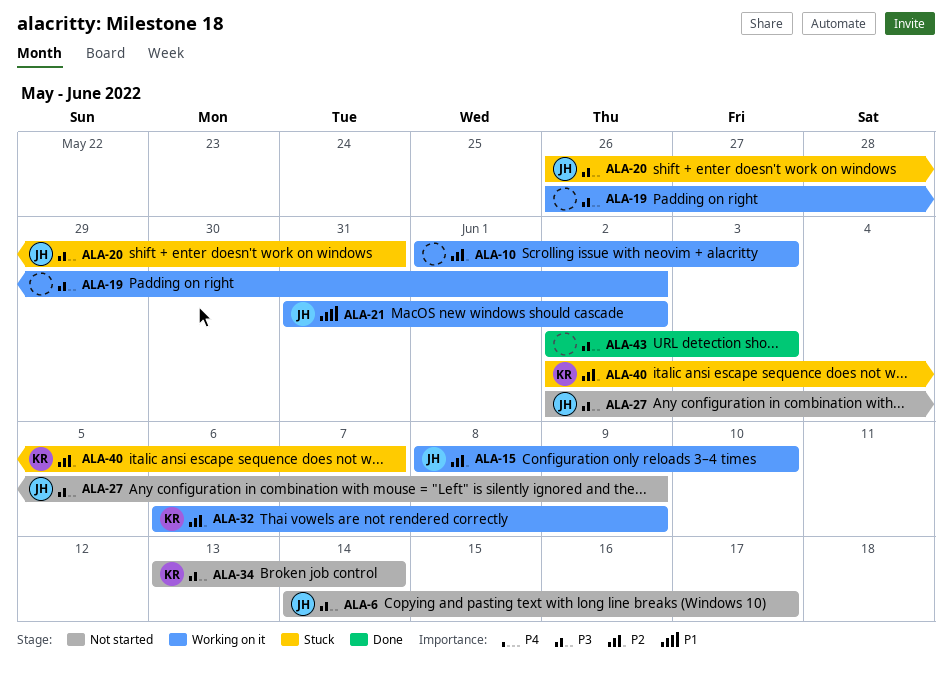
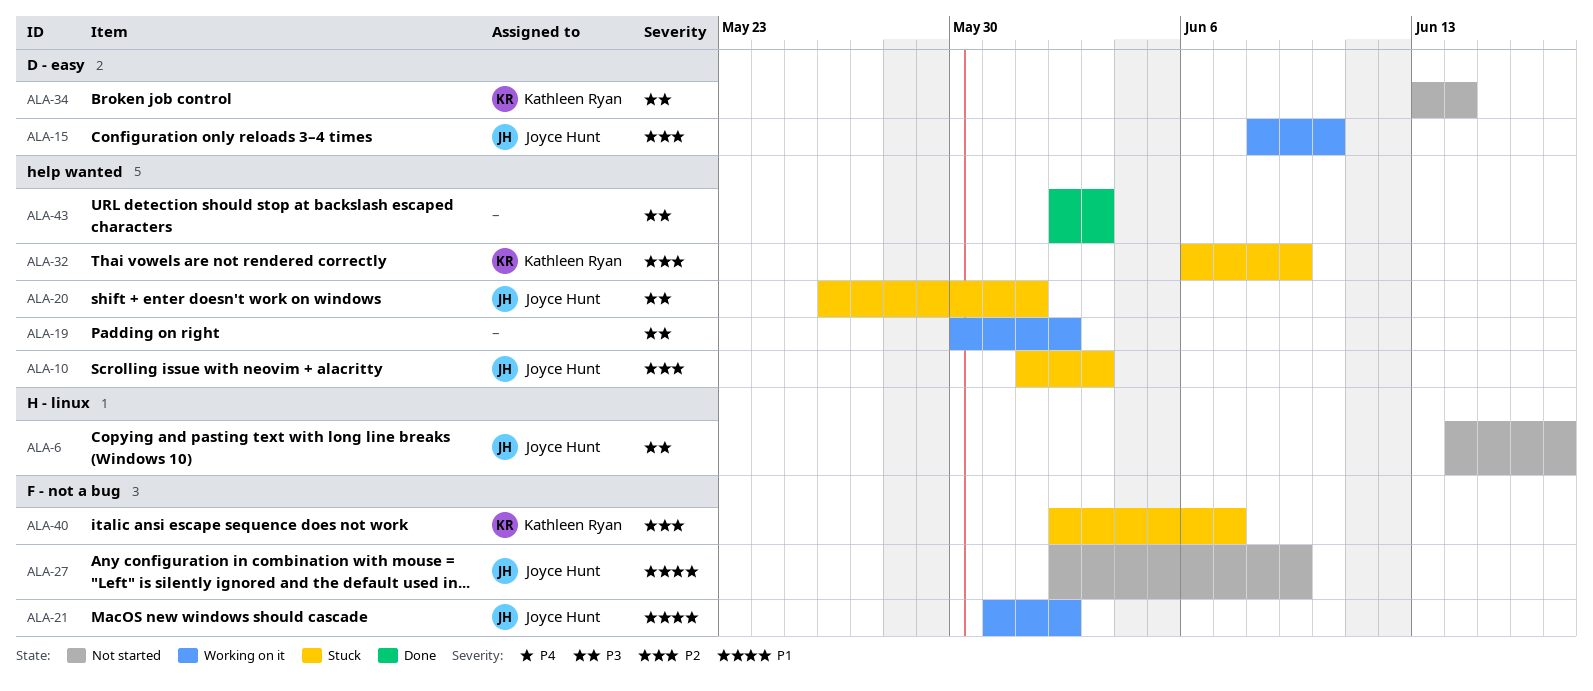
ALA-10, status: Working on it -> Stuck
ALA-10, owner: none -> Joyce Hunt
ALA-19, start: May 26 -> May 30
ALA-20, due: May 31 -> Jun 1
ALA-27, priority: P3 -> P1
ALA-32, status: Working on it -> Stuck

